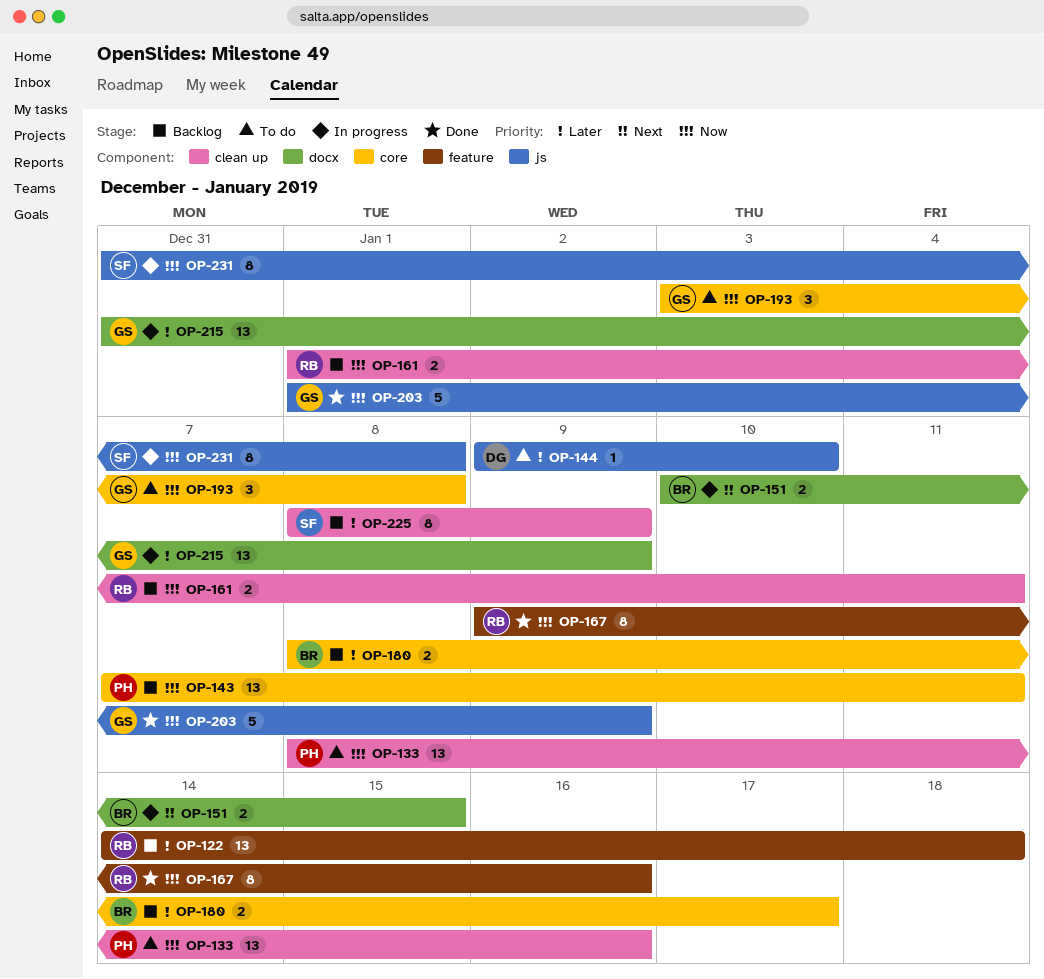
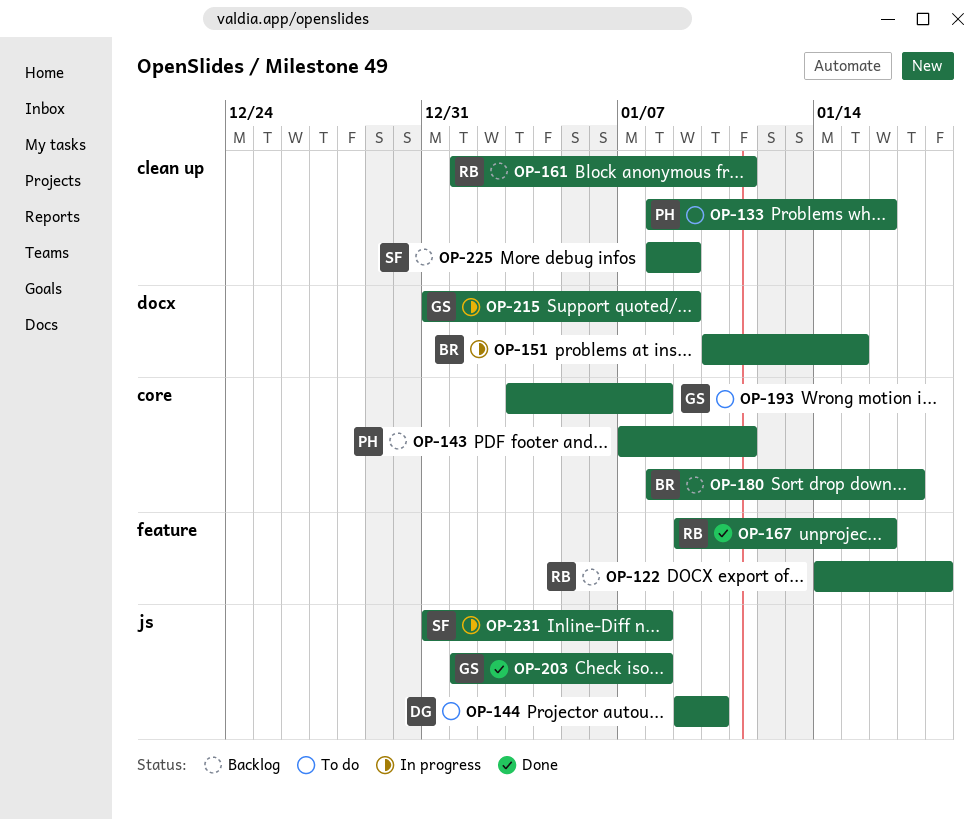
OP-203, due: Jan 9 -> Jan 8

